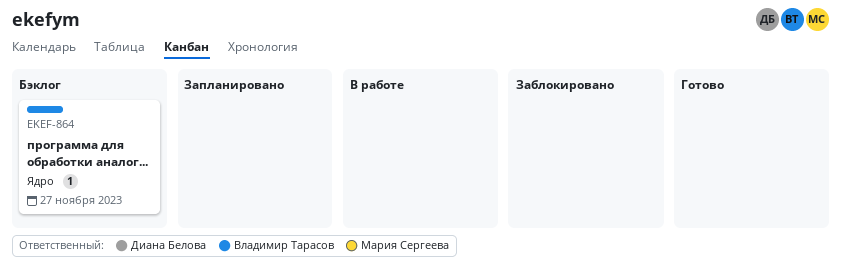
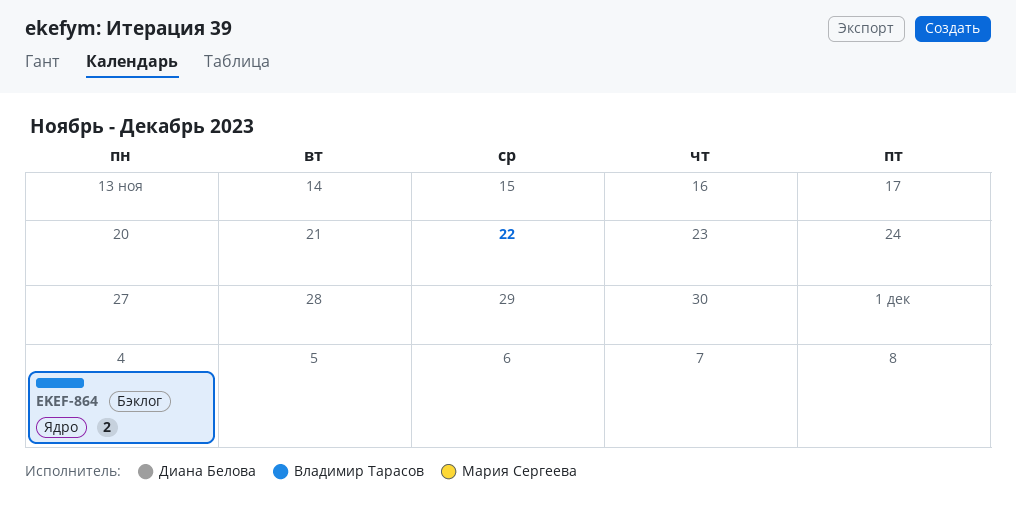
EKEF-864, estimate: 1 -> 2
EKEF-864, due: Nov 27 -> Dec 4

